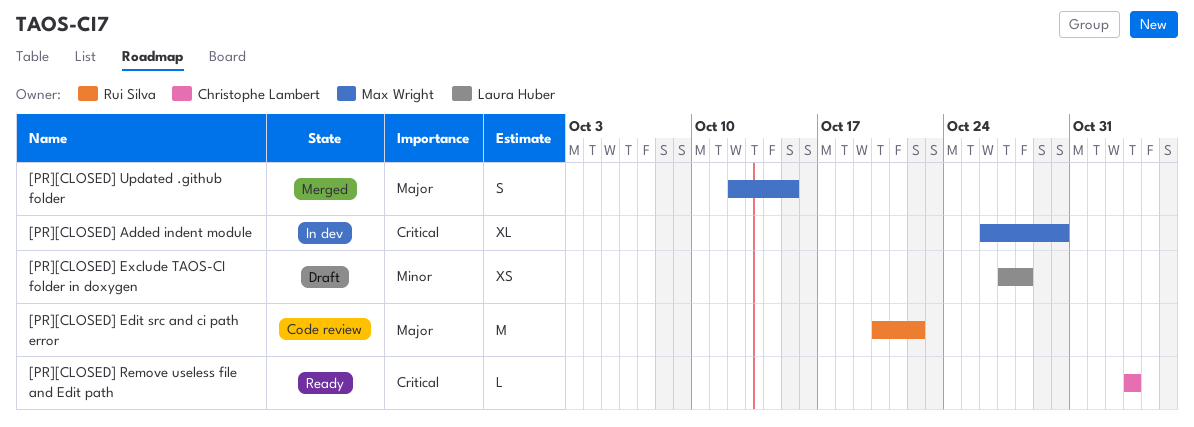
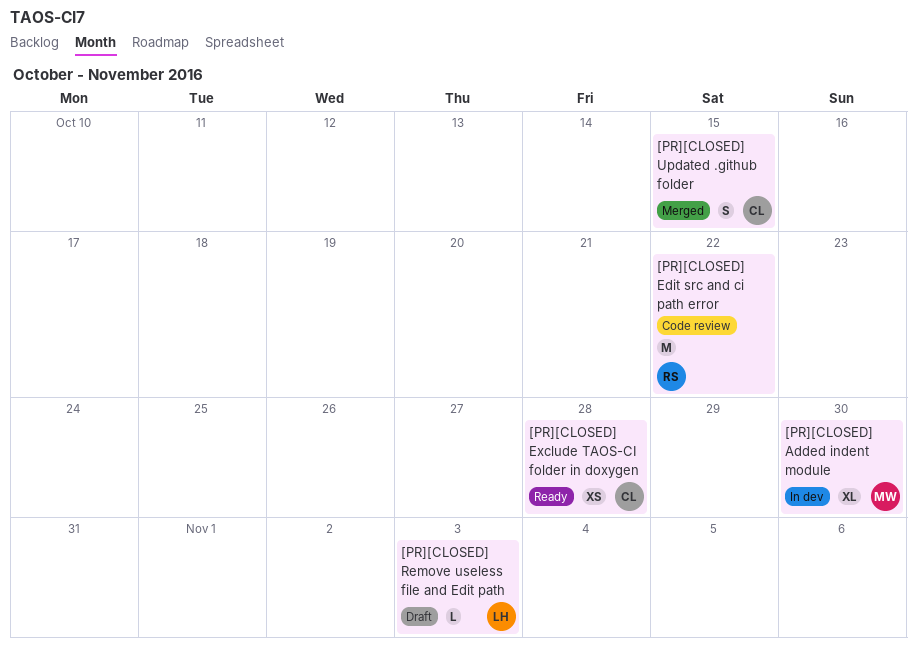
[PR][CLOSED] Exclude TAOS-CI folder in doxygen, status: Draft -> Ready
[PR][CLOSED] Exclude TAOS-CI folder in doxygen, owner: Laura Huber -> Christophe Lambert
[PR][CLOSED] Remove useless file and Edit path, status: Ready -> Draft
[PR][CLOSED] Remove useless file and Edit path, owner: Christophe Lambert -> Laura Huber
[PR][CLOSED] Updated .github folder, owner: Max Wright -> Christophe Lambert

